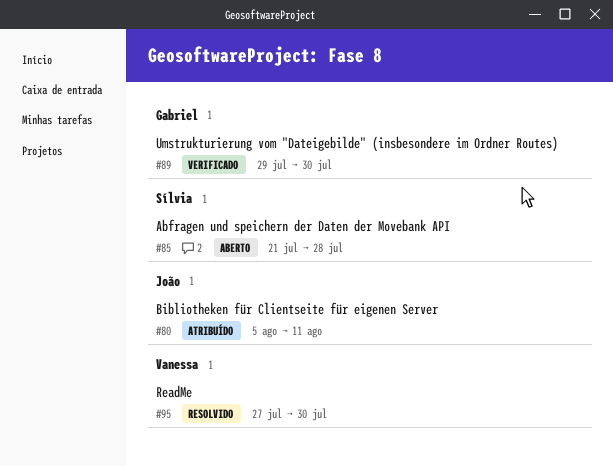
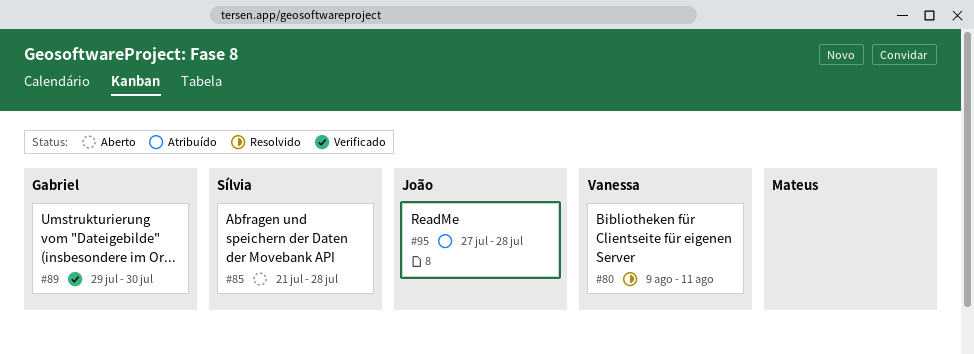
#80, status: Atribuído -> Resolvido
#80, owner: João -> Vanessa
#80, start: Aug 5 -> Aug 9
#95, status: Resolvido -> Atribuído
#95, owner: Vanessa -> João
#95, due: Jul 30 -> Jul 28

